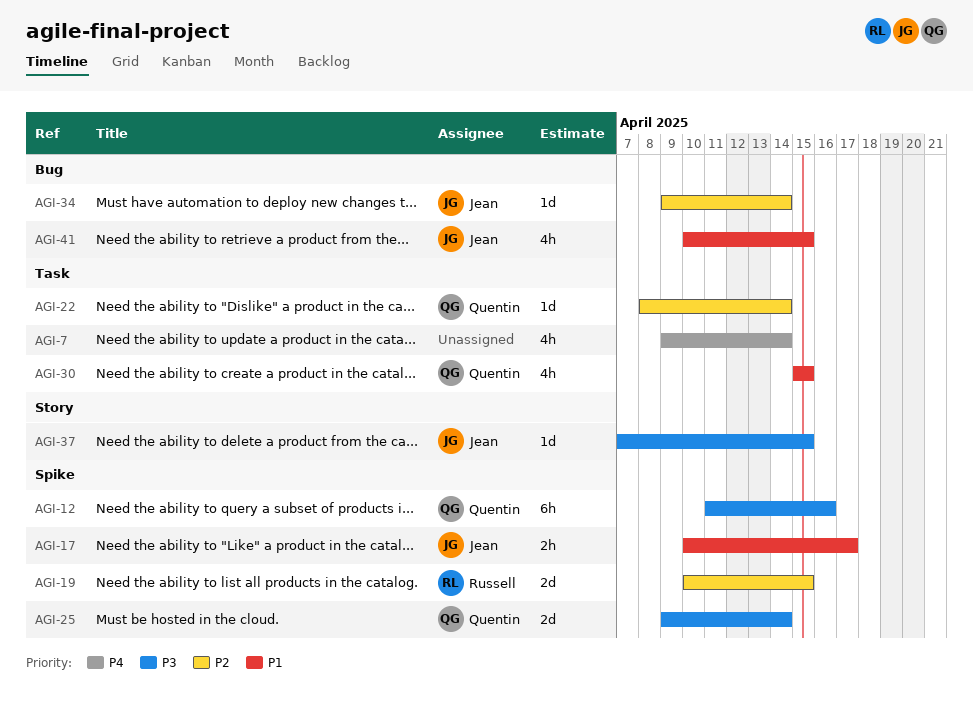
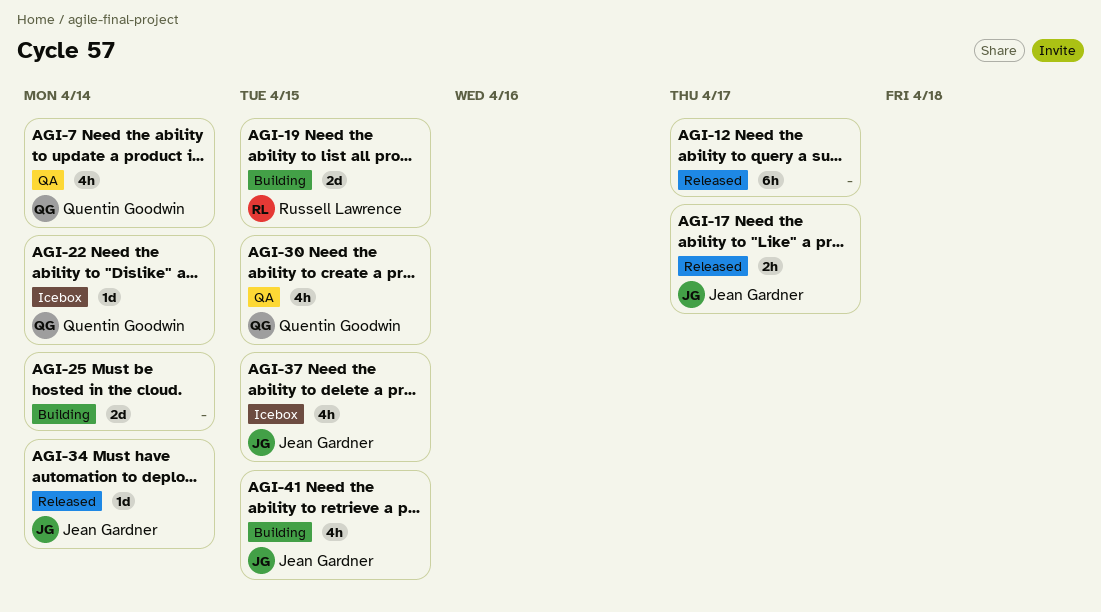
AGI-7, owner: none -> Quentin Goodwin
AGI-12, owner: Quentin Goodwin -> none
AGI-12, due: Apr 16 -> Apr 17
AGI-25, owner: Quentin Goodwin -> none
AGI-37, estimate: 1d -> 4h

